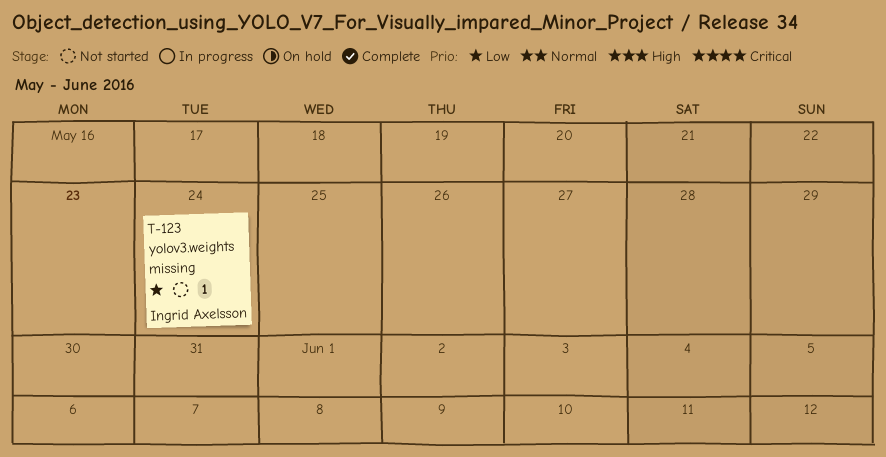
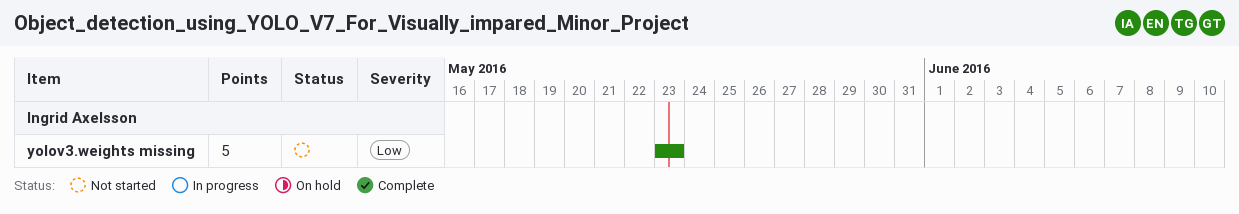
yolov3.weights missing, estimate: 1 -> 5
yolov3.weights missing, due: May 24 -> May 23

